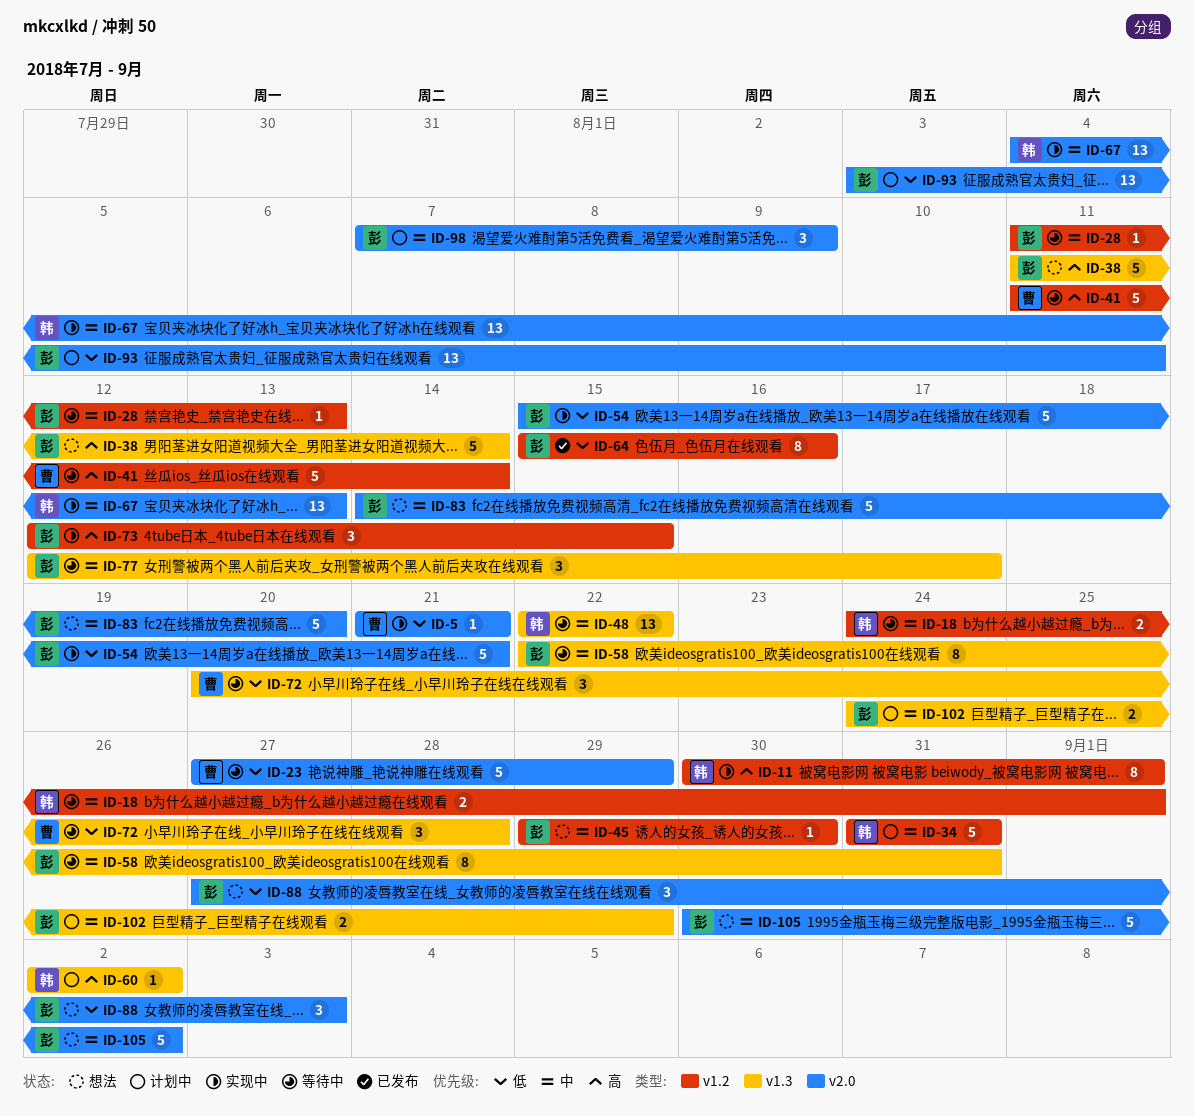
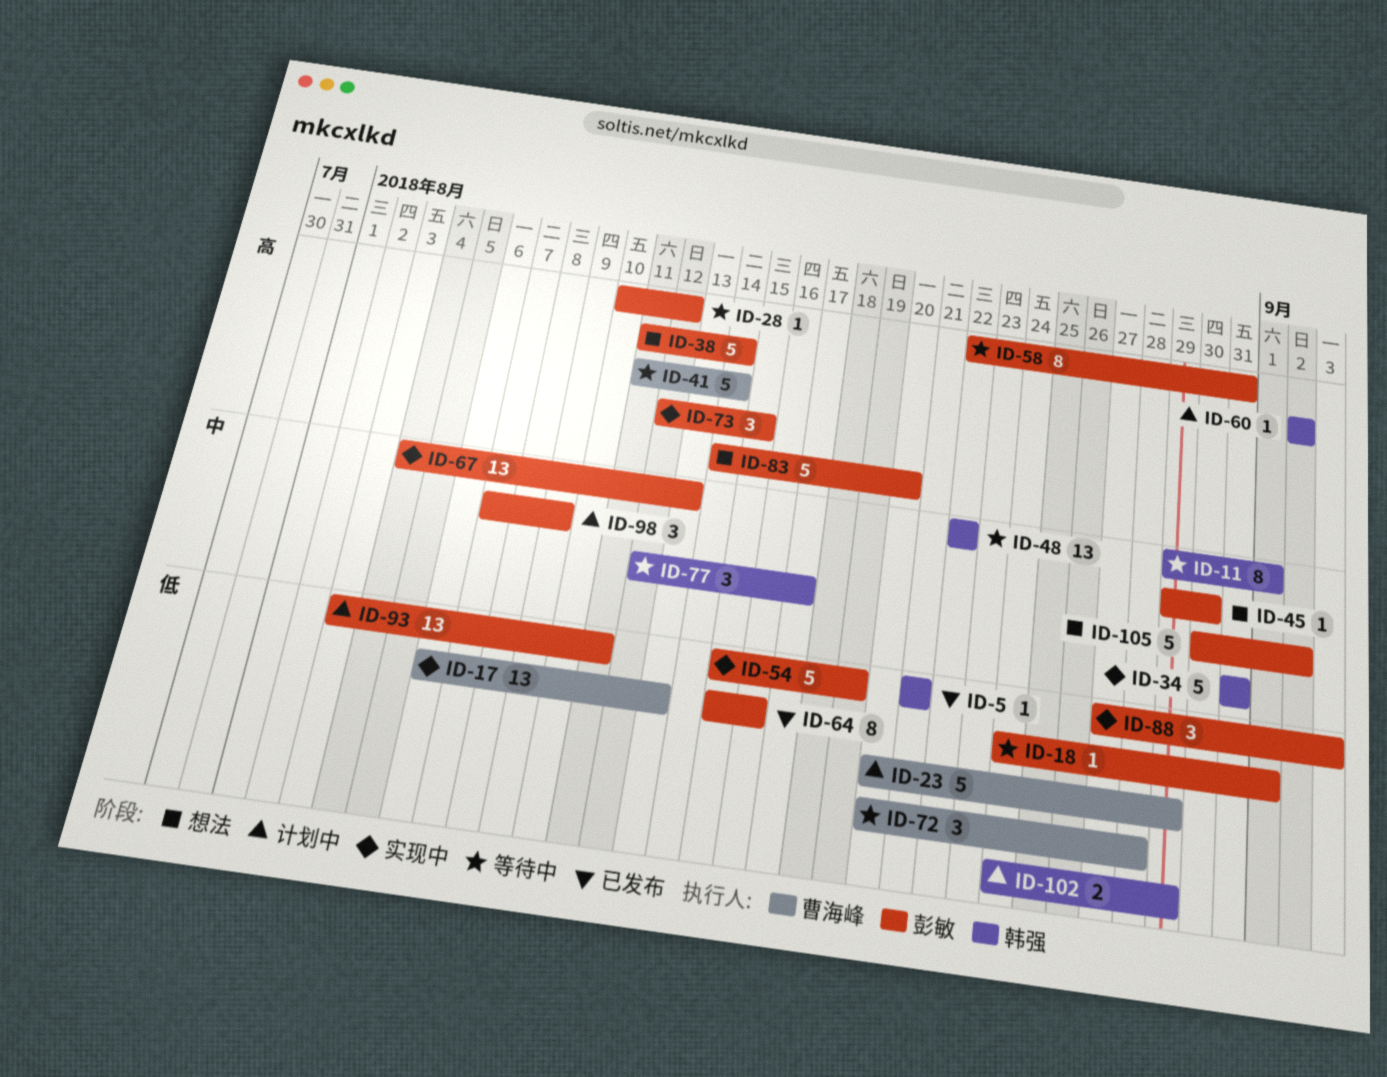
ID-5, status: 实现中 -> 已发布
ID-5, owner: 曹海峰 -> 韩强
ID-11, status: 实现中 -> 等待中
ID-11, priority: 高 -> 中
ID-11, start: Aug 30 -> Aug 29
ID-17: none -> present
ID-18, owner: 韩强 -> 彭敏
ID-18, priority: 中 -> 低
ID-18, estimate: 2 -> 1
ID-23, status: 等待中 -> 计划中
ID-23, start: Aug 27 -> Aug 20
ID-28, priority: 中 -> 高
ID-28, start: Aug 11 -> Aug 10
ID-28, due: Aug 13 -> Aug 12
ID-34, status: 计划中 -> 实现中
ID-54, due: Aug 21 -> Aug 19
ID-58, priority: 中 -> 高
ID-67, owner: 韩强 -> 彭敏
ID-77, owner: 彭敏 -> 韩强
ID-83, priority: 中 -> 高
ID-88, status: 想法 -> 实现中
ID-102, owner: 彭敏 -> 韩强
ID-102, priority: 中 -> 低

